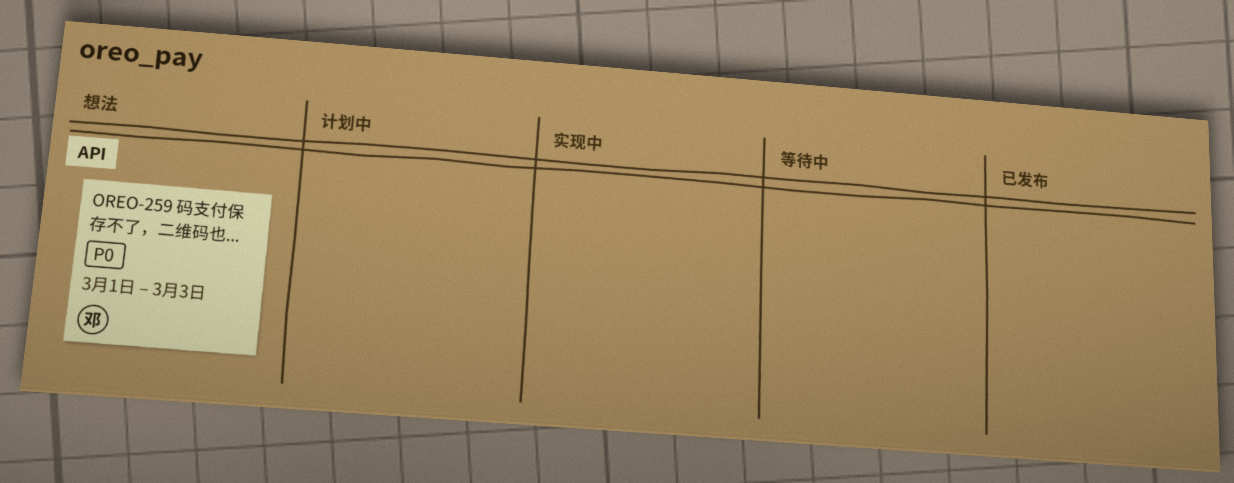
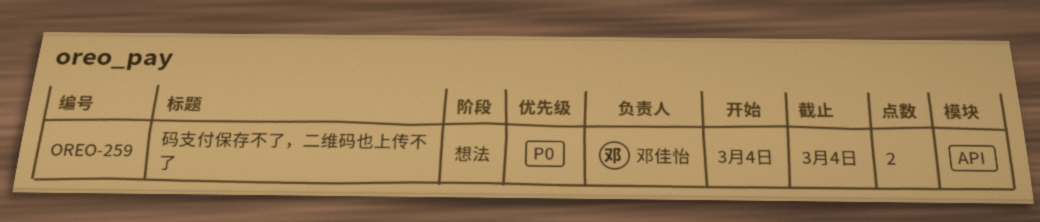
OREO-259, start: Mar 1 -> Mar 4
OREO-259, due: Mar 3 -> Mar 4

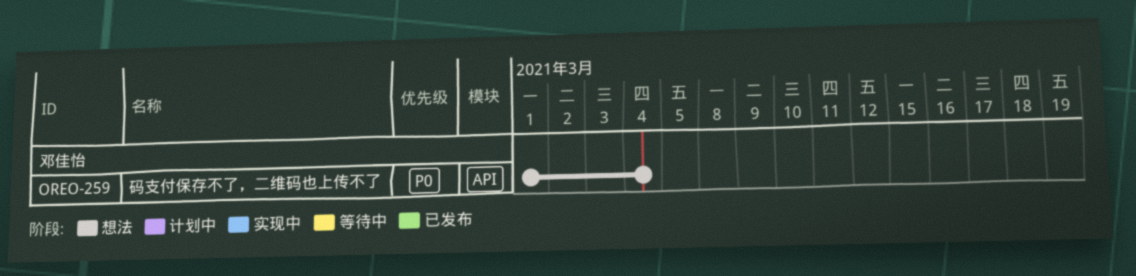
OREO-259, start: Mar 4 -> Mar 1

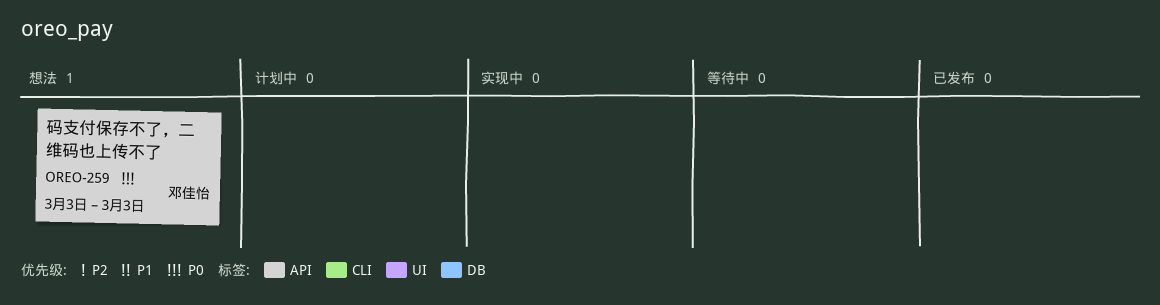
OREO-259, start: Mar 1 -> Mar 3
OREO-259, due: Mar 4 -> Mar 3

